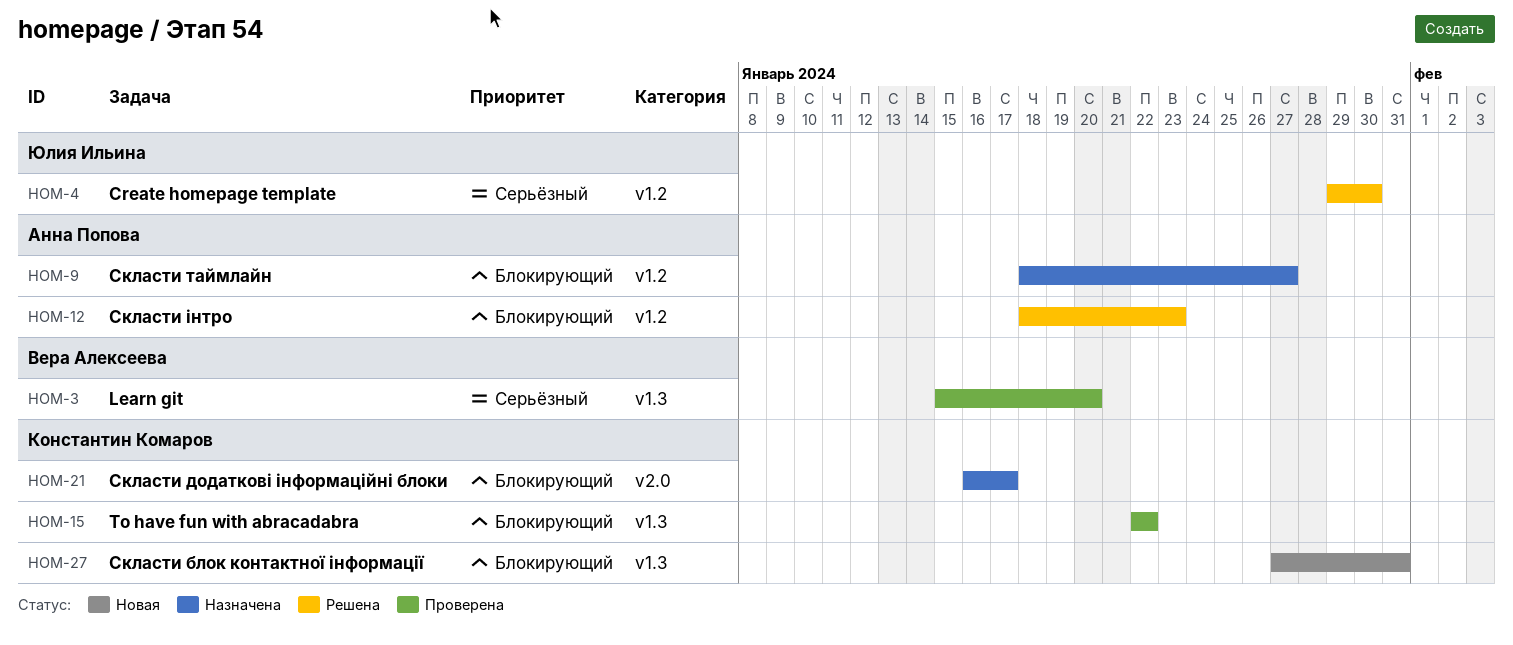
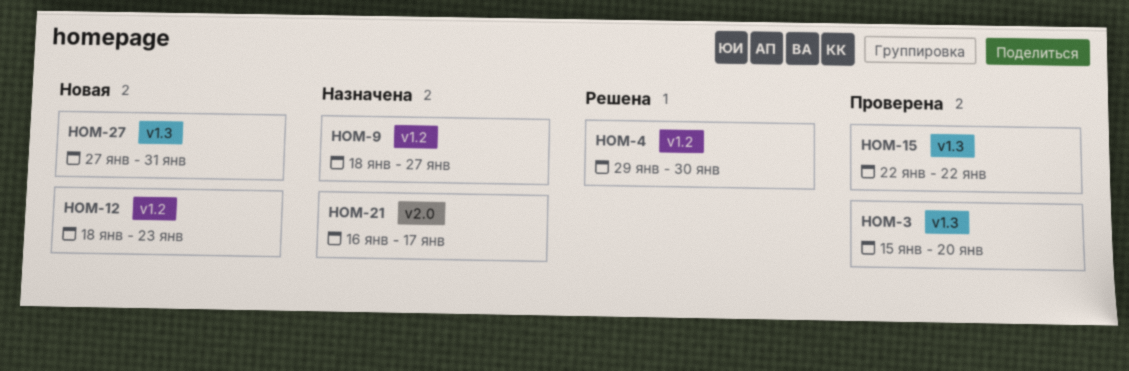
HOM-12, status: Решена -> Новая

